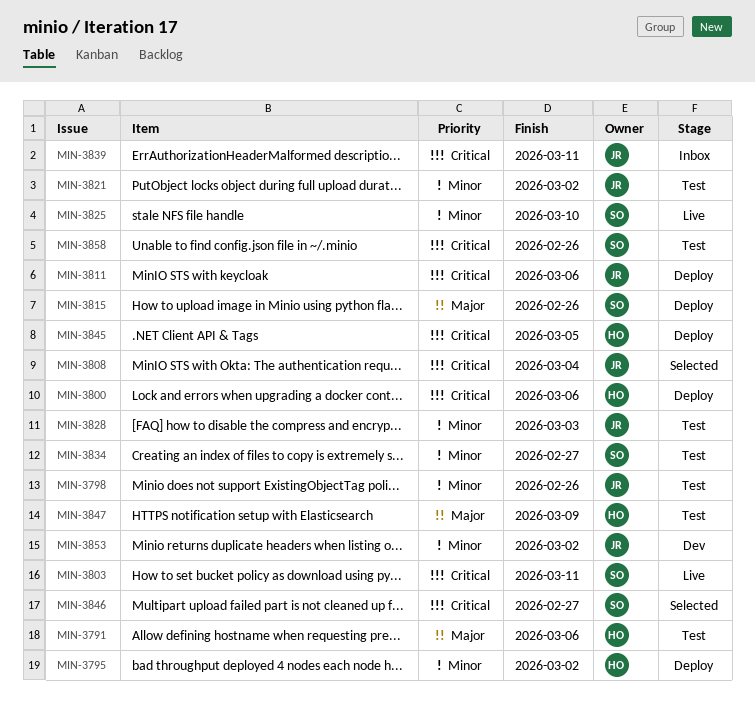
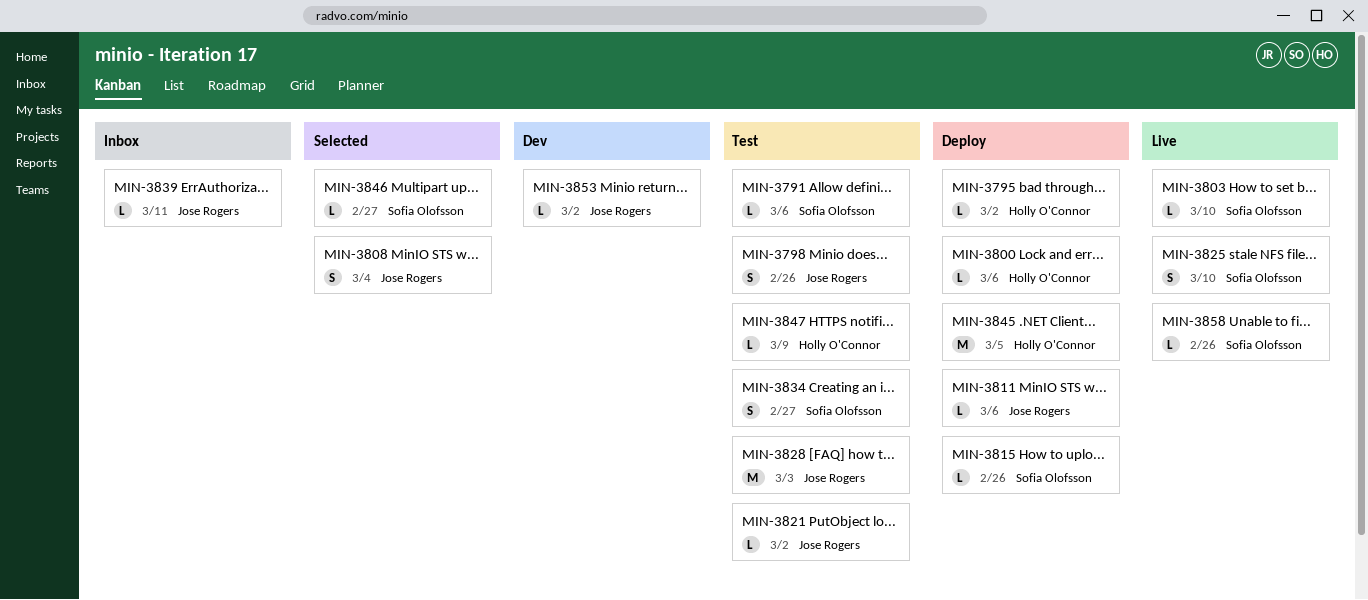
MIN-3791, owner: Holly O'Connor -> Sofia Olofsson
MIN-3803, due: Mar 11 -> Mar 10
MIN-3858, status: Test -> Live

